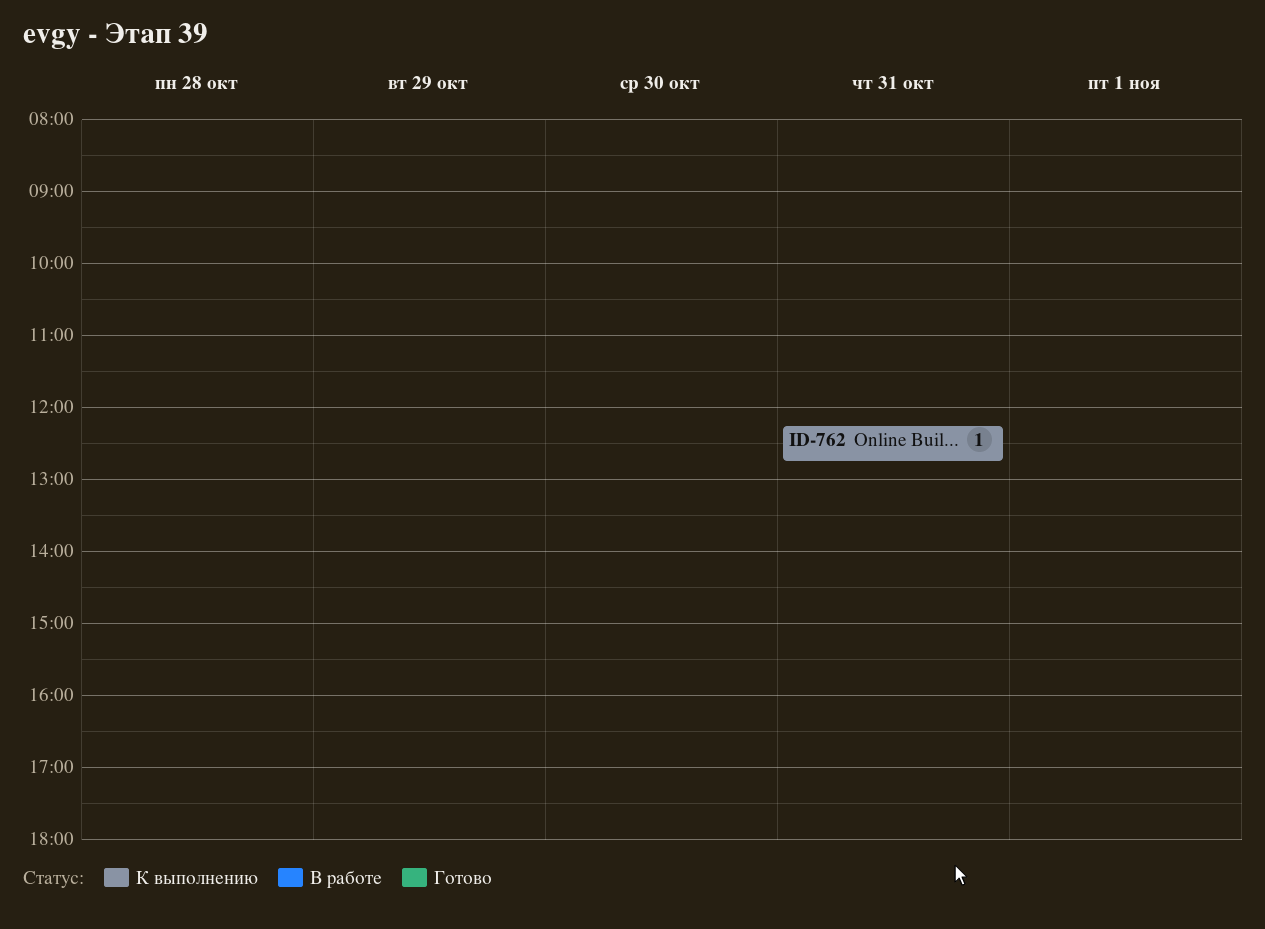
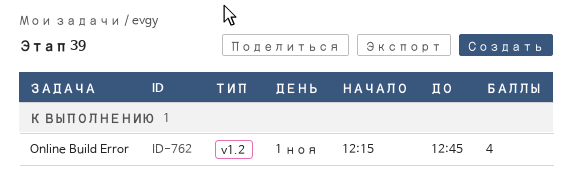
ID-762, estimate: 1 -> 4
ID-762, day: Oct 31 -> Nov 1

